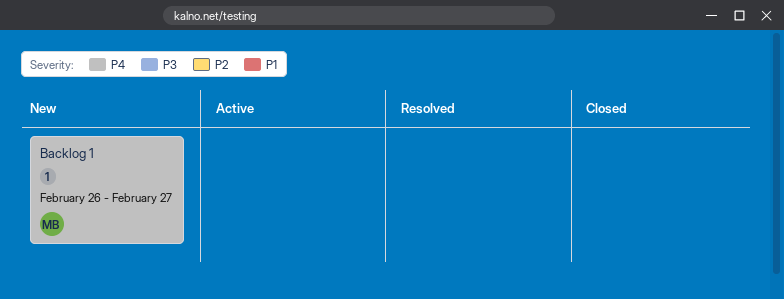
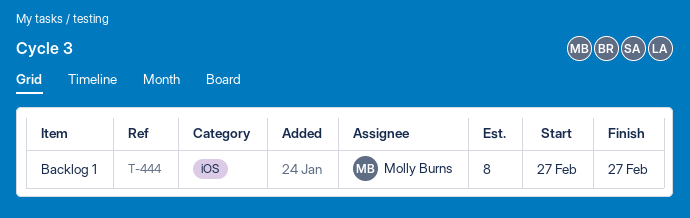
Backlog 1, estimate: 1 -> 8
Backlog 1, start: Feb 26 -> Feb 27

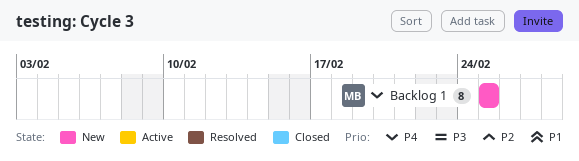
Backlog 1, start: Feb 27 -> Feb 25
Backlog 1, due: Feb 27 -> Feb 25

